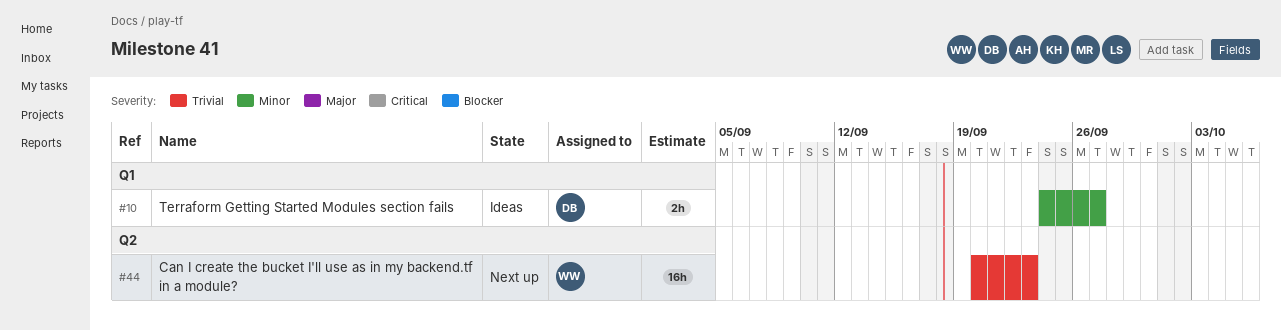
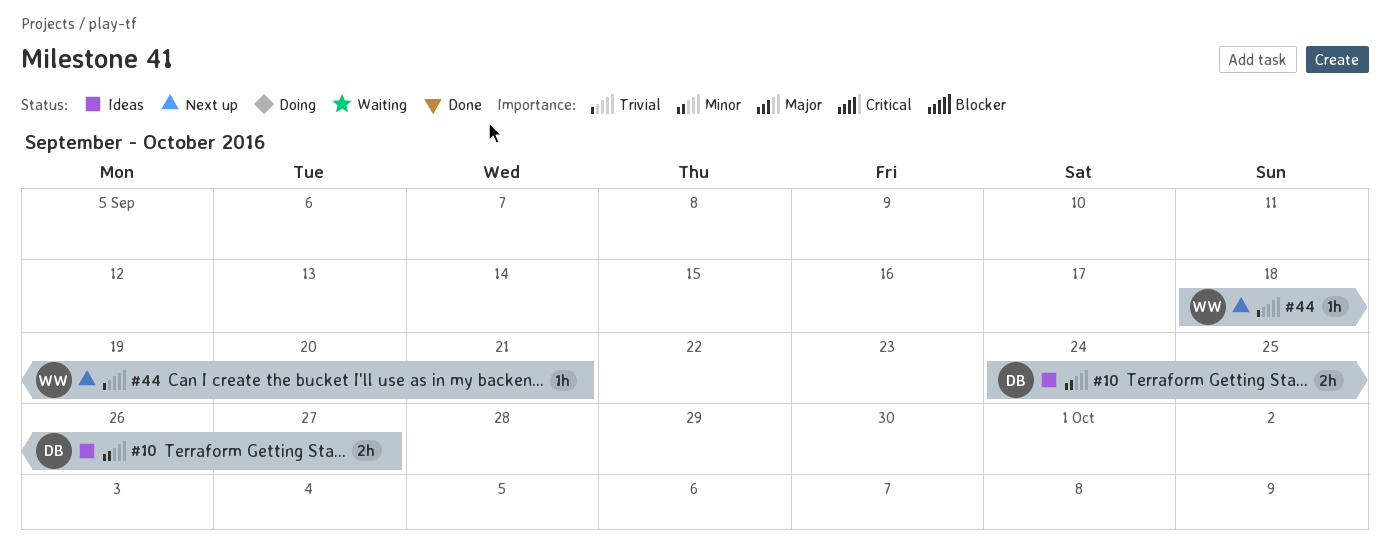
#44, estimate: 16h -> 1h
#44, start: Sep 20 -> Sep 18
#44, due: Sep 23 -> Sep 21

